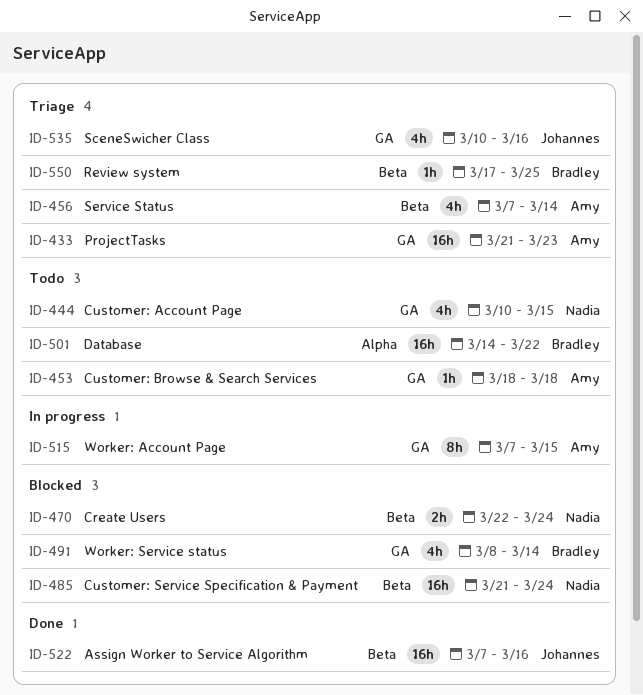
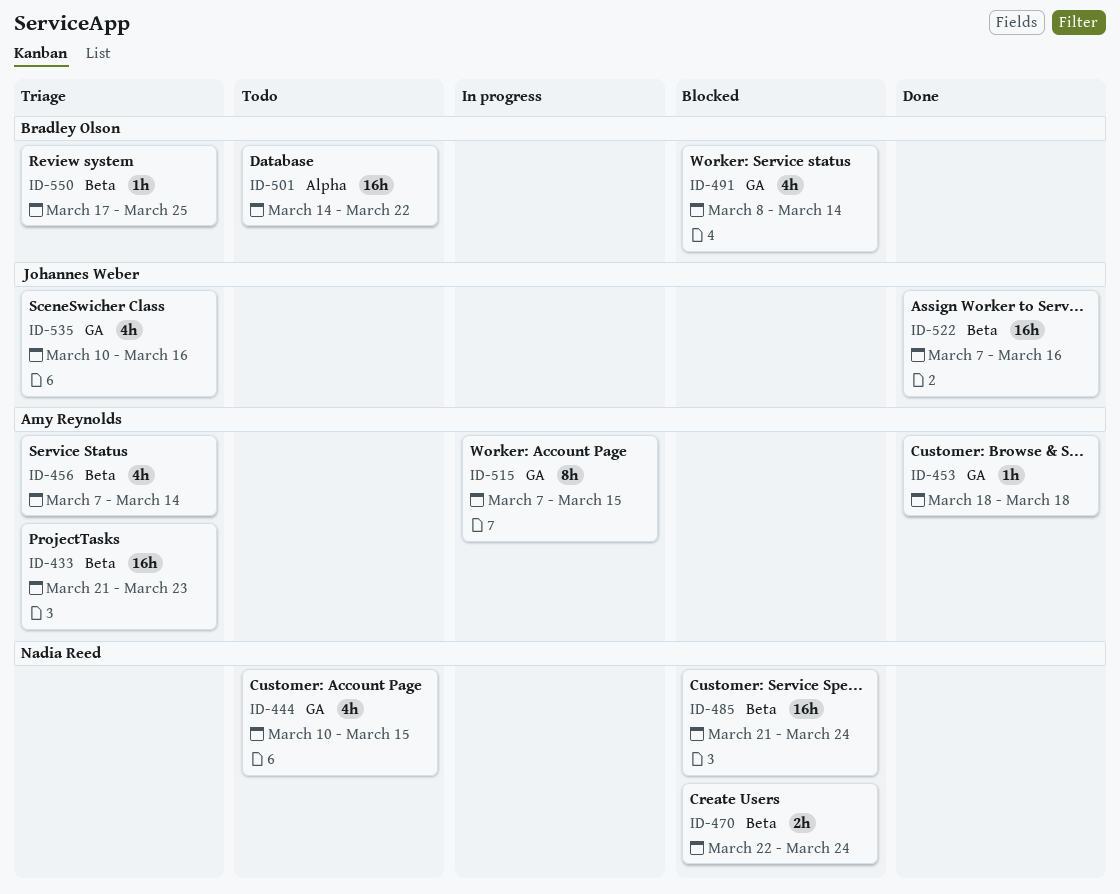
ID-433, label: GA -> Beta
ID-453, status: Todo -> Done

